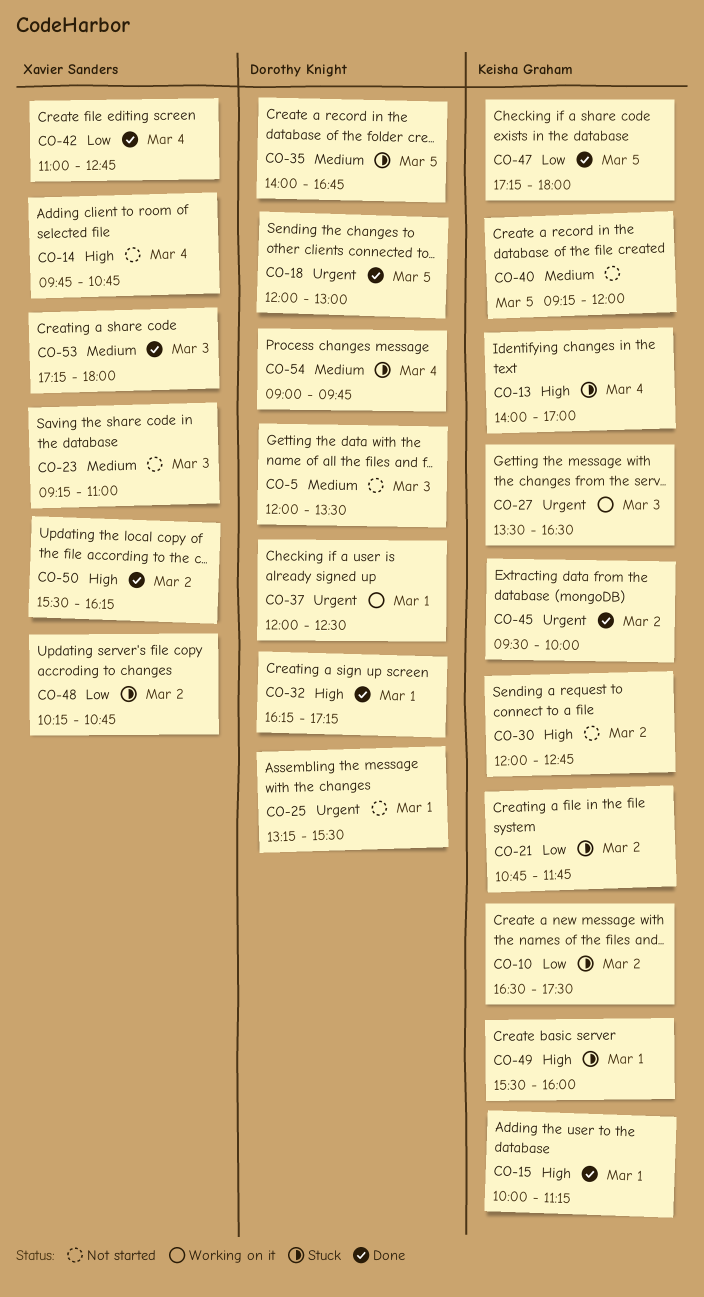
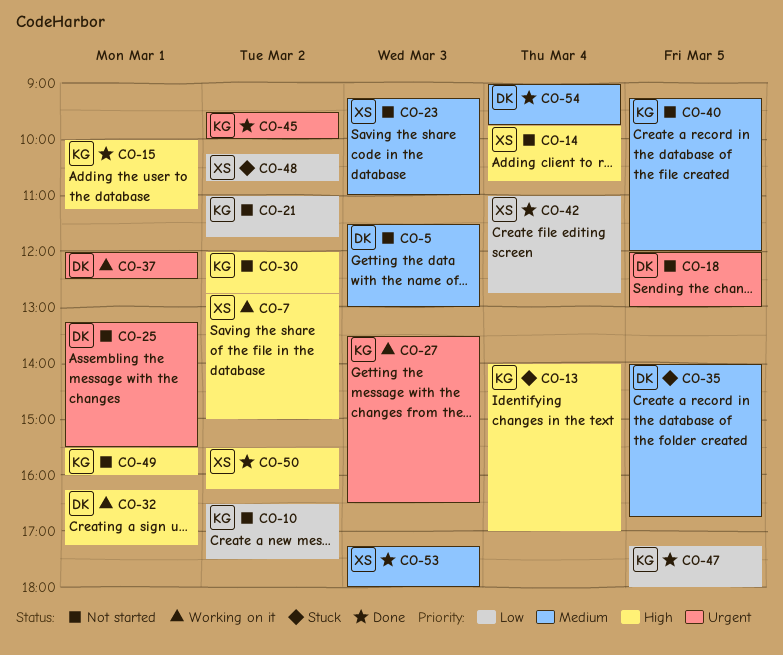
CO-5, begins: 12:00 -> 11:30
CO-5, ends: 13:30 -> 13:00
CO-7: none -> present
CO-10, status: Stuck -> Not started
CO-18, status: Done -> Not started
CO-21, status: Stuck -> Not started
CO-21, begins: 10:45 -> 11:00
CO-32, status: Done -> Working on it
CO-49, status: Stuck -> Not started
CO-54, status: Stuck -> Done

